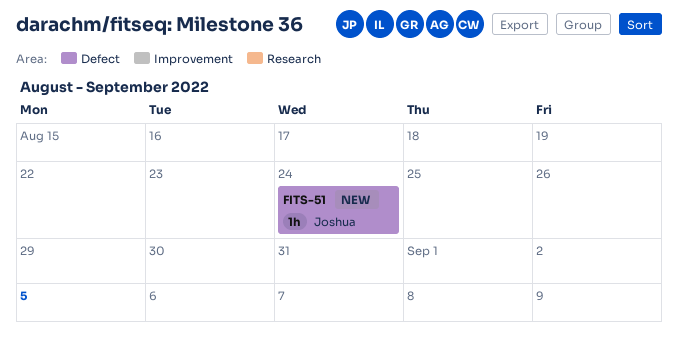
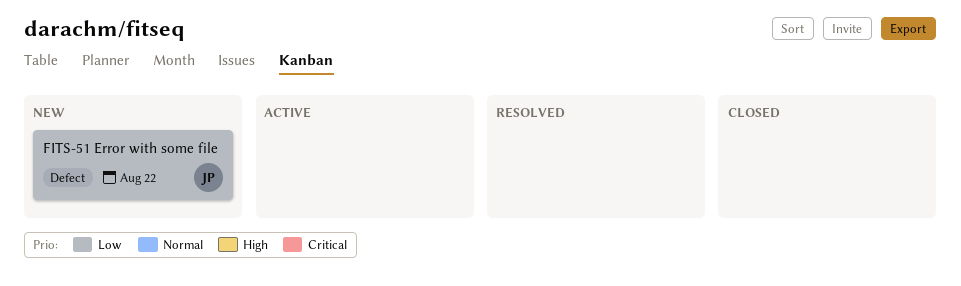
FITS-51, due: Aug 24 -> Aug 22

